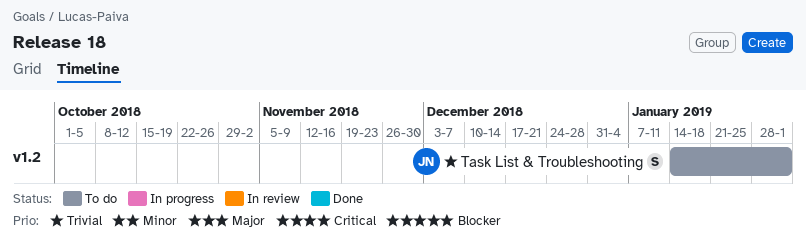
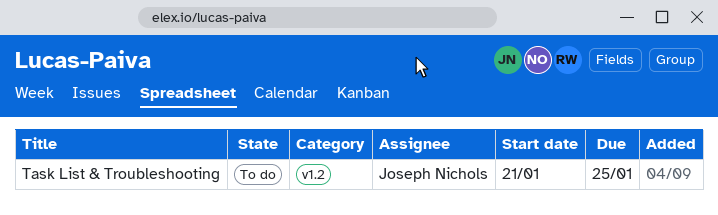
Task List & Troubleshooting, start: Jan 14 -> Jan 21
Task List & Troubleshooting, due: Feb 1 -> Jan 25

